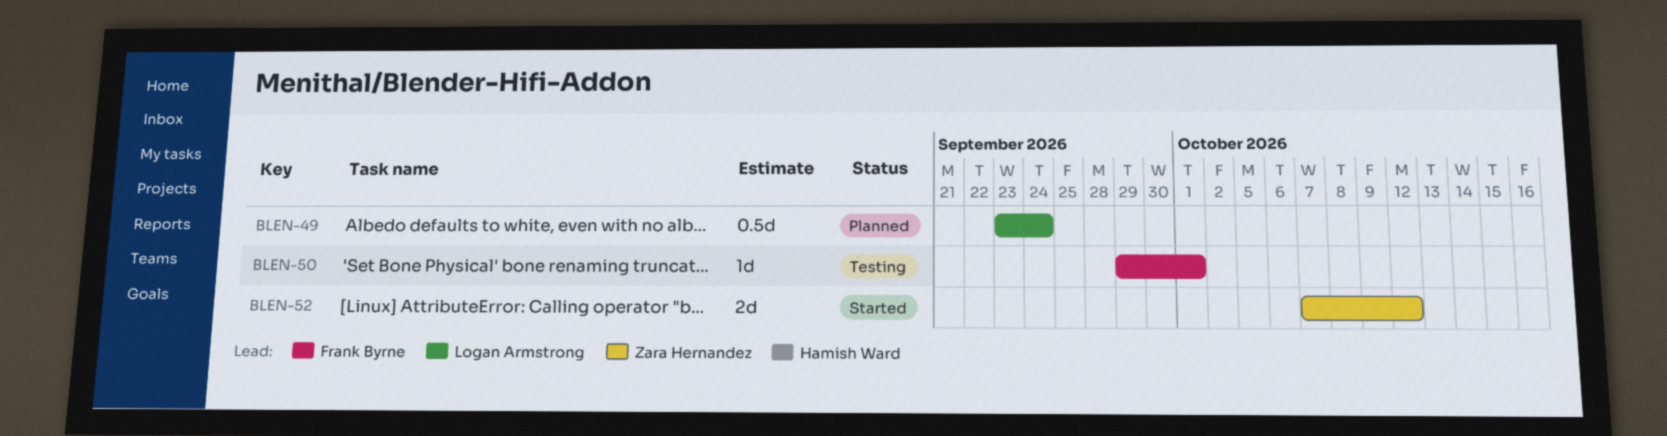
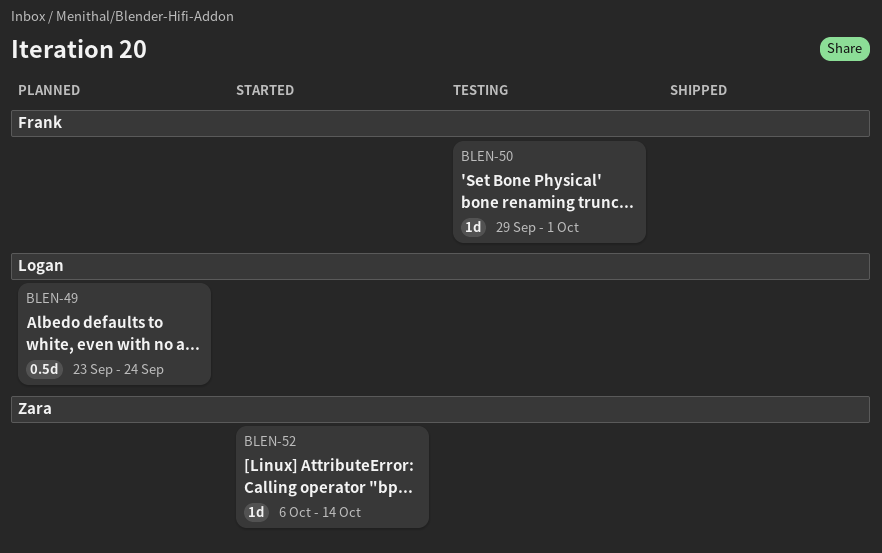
BLEN-52, estimate: 2d -> 1d
BLEN-52, start: Oct 7 -> Oct 6
BLEN-52, due: Oct 12 -> Oct 14

